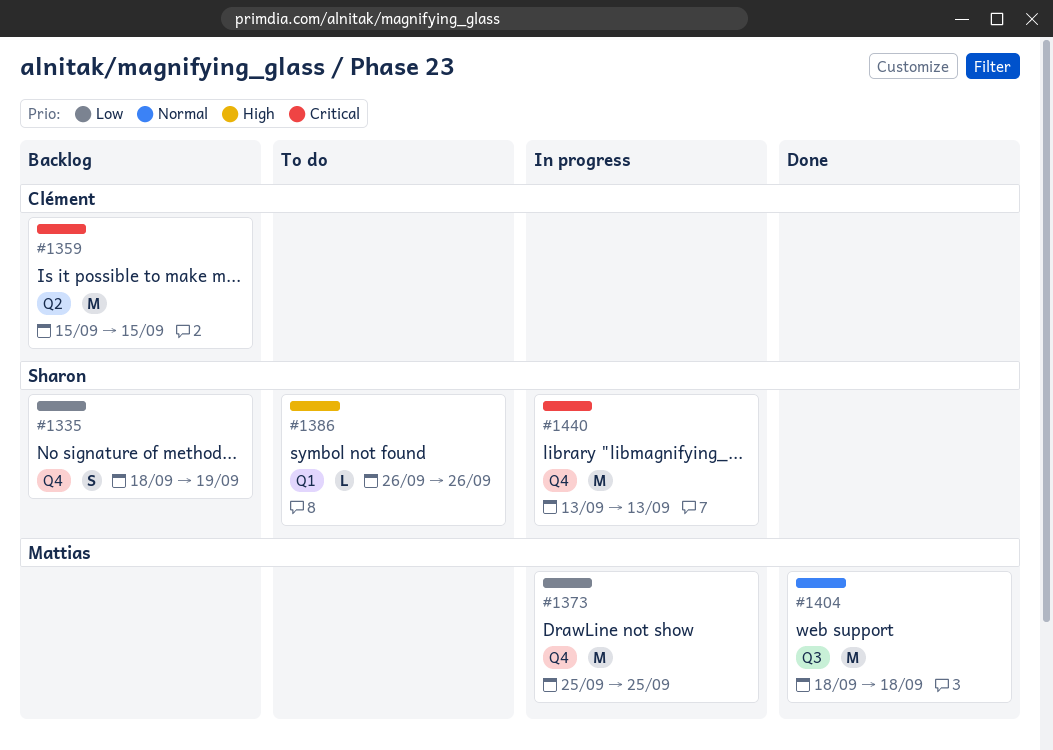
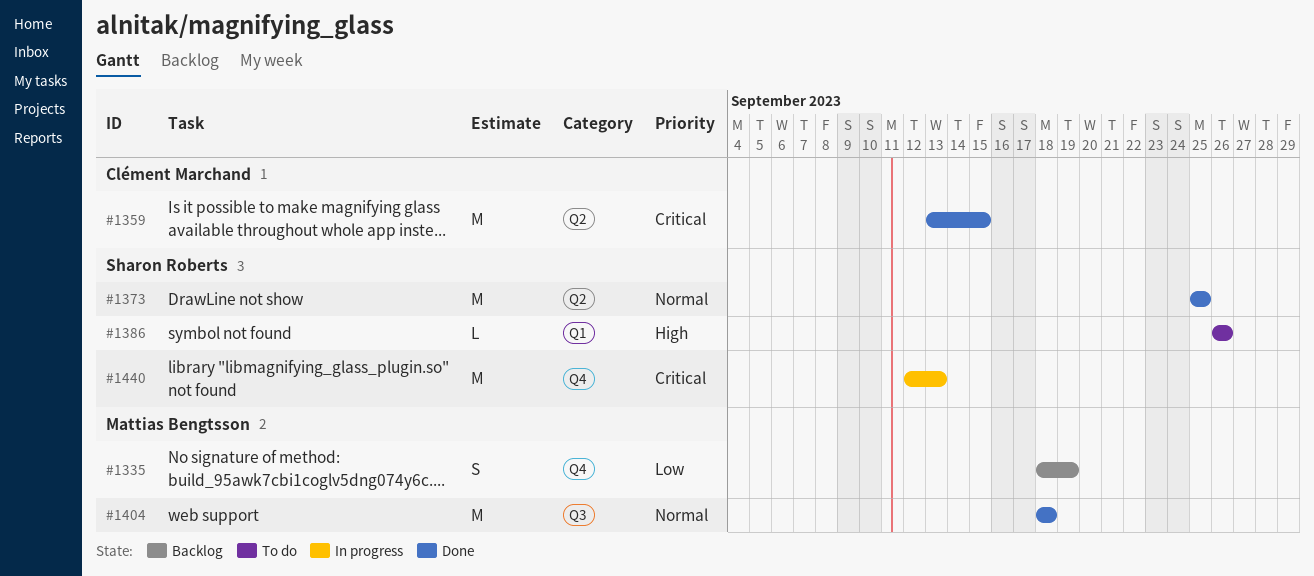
#1335, owner: Sharon Roberts -> Mattias Bengtsson
#1359, status: Backlog -> Done
#1359, start: Sep 15 -> Sep 13
#1373, status: In progress -> Done
#1373, owner: Mattias Bengtsson -> Sharon Roberts
#1373, priority: Low -> Normal
#1373, label: Q4 -> Q2
#1440, start: Sep 13 -> Sep 12

